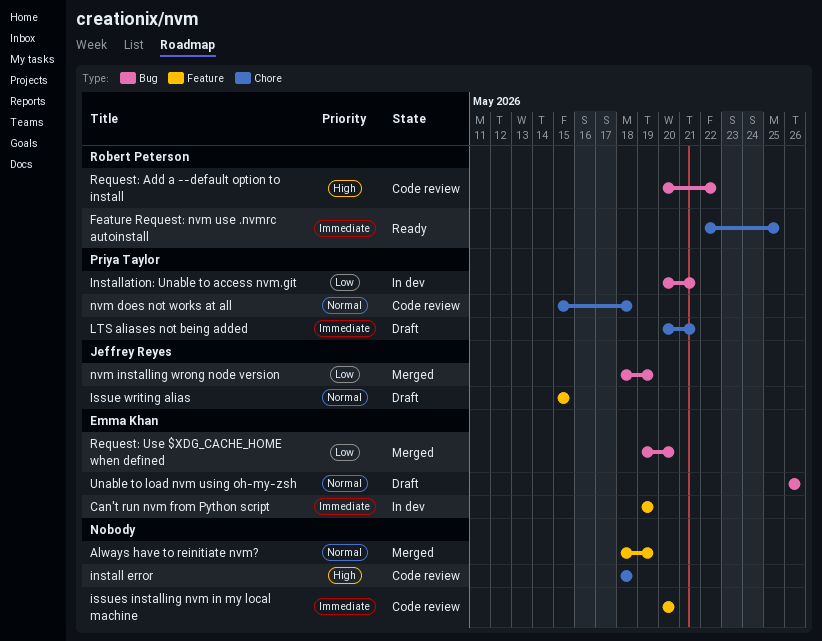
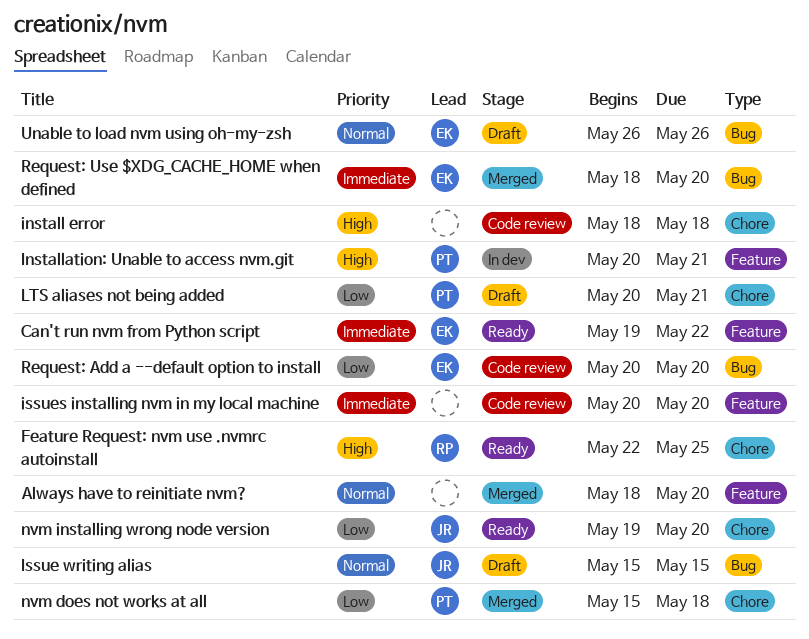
Always have to reinitiate nvm?, due: May 19 -> May 20
Can't run nvm from Python script, status: In dev -> Ready
Can't run nvm from Python script, due: May 19 -> May 22
Feature Request: nvm use .nvmrc autoinstall, priority: Immediate -> High
Installation: Unable to access nvm.git, priority: Low -> High
Installation: Unable to access nvm.git, label: Bug -> Feature
Issue writing alias, label: Feature -> Bug
LTS aliases not being added, priority: Immediate -> Low
nvm does not works at all, status: Code review -> Merged
nvm does not works at all, priority: Normal -> Low
nvm installing wrong node version, status: Merged -> Ready
nvm installing wrong node version, label: Bug -> Chore
nvm installing wrong node version, start: May 18 -> May 19
nvm installing wrong node version, due: May 19 -> May 20
Request: Add a --default option to install, owner: Robert Peterson -> Emma Khan
Request: Add a --default option to install, priority: High -> Low
Request: Add a --default option to install, due: May 22 -> May 20
Request: Use $XDG_CACHE_HOME when defined, priority: Low -> Immediate
Request: Use $XDG_CACHE_HOME when defined, start: May 19 -> May 18

